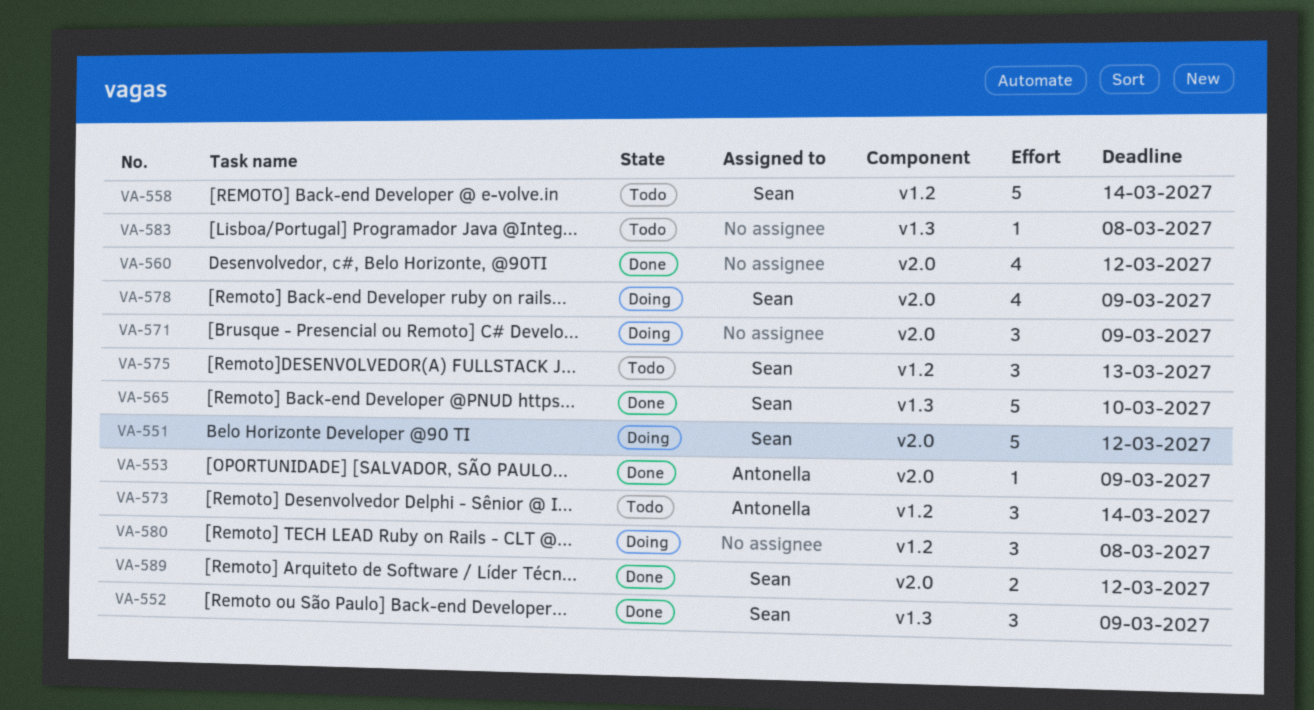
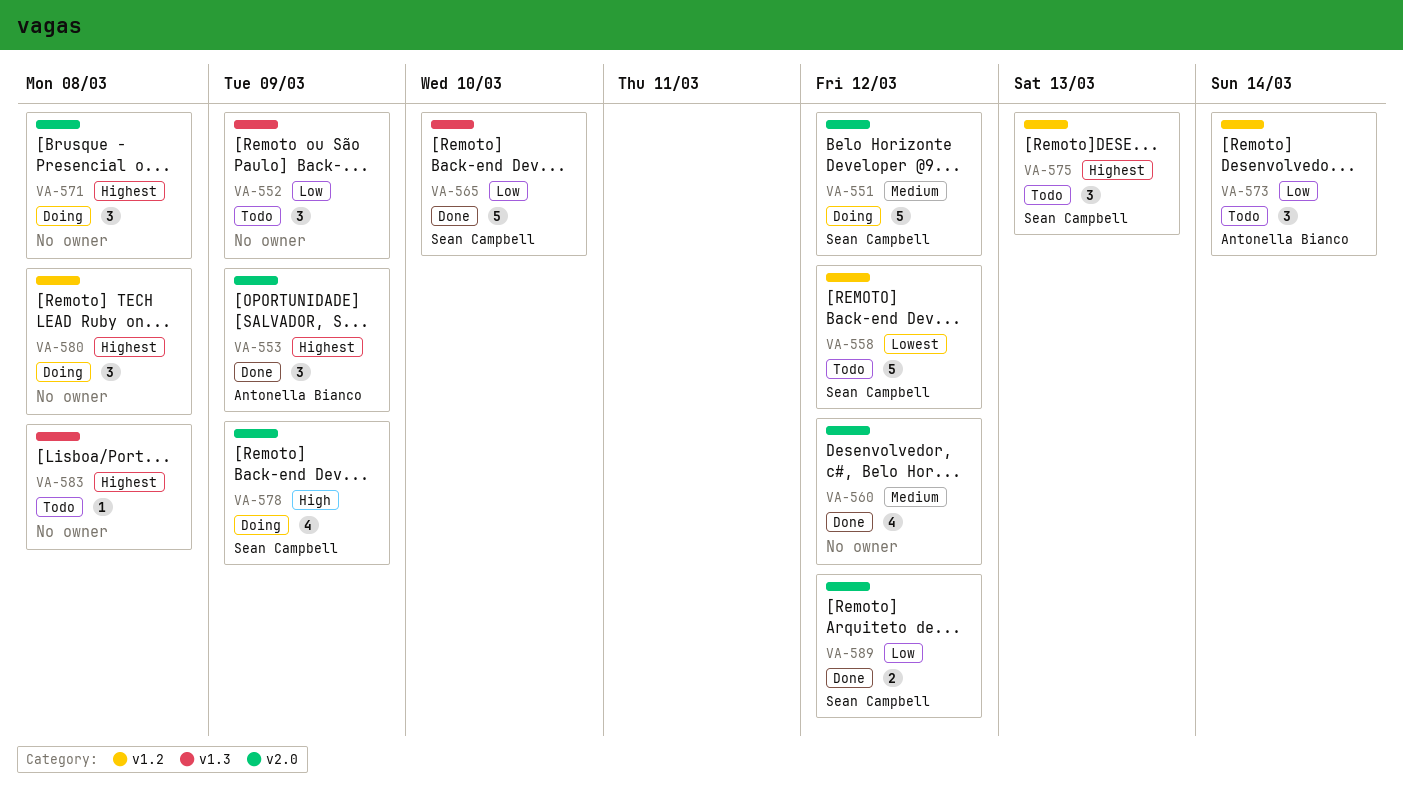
VA-552, status: Done -> Todo
VA-552, owner: Sean Campbell -> none
VA-553, estimate: 1 -> 3
VA-558, due: Mar 14 -> Mar 12
VA-571, due: Mar 9 -> Mar 8

